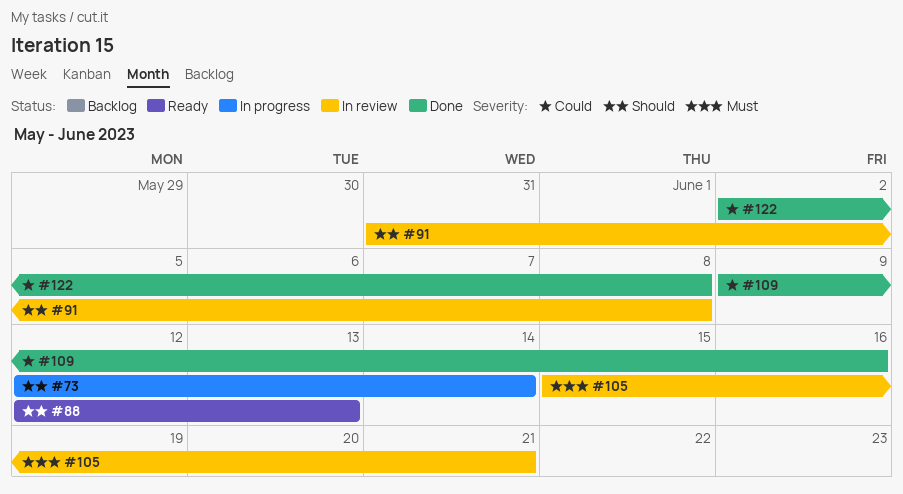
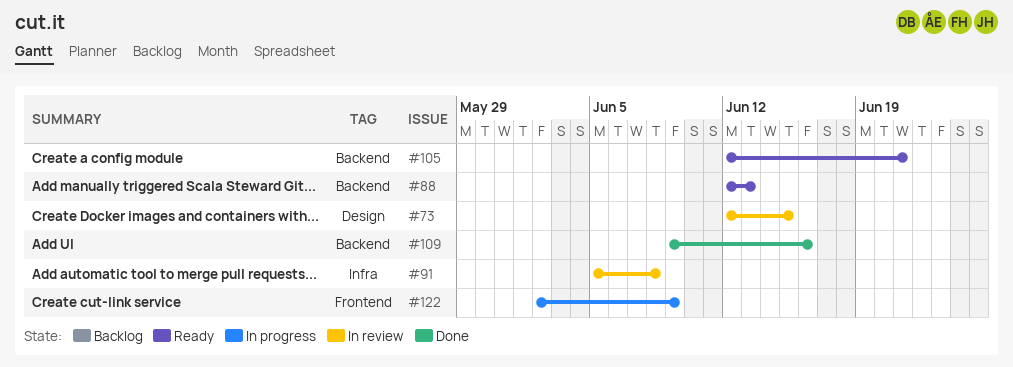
#73, status: In progress -> In review
#73, due: Jun 14 -> Jun 15
#91, start: May 31 -> Jun 5
#105, status: In review -> Ready
#105, start: Jun 15 -> Jun 12
#122, status: Done -> In progress
#122, due: Jun 8 -> Jun 9

